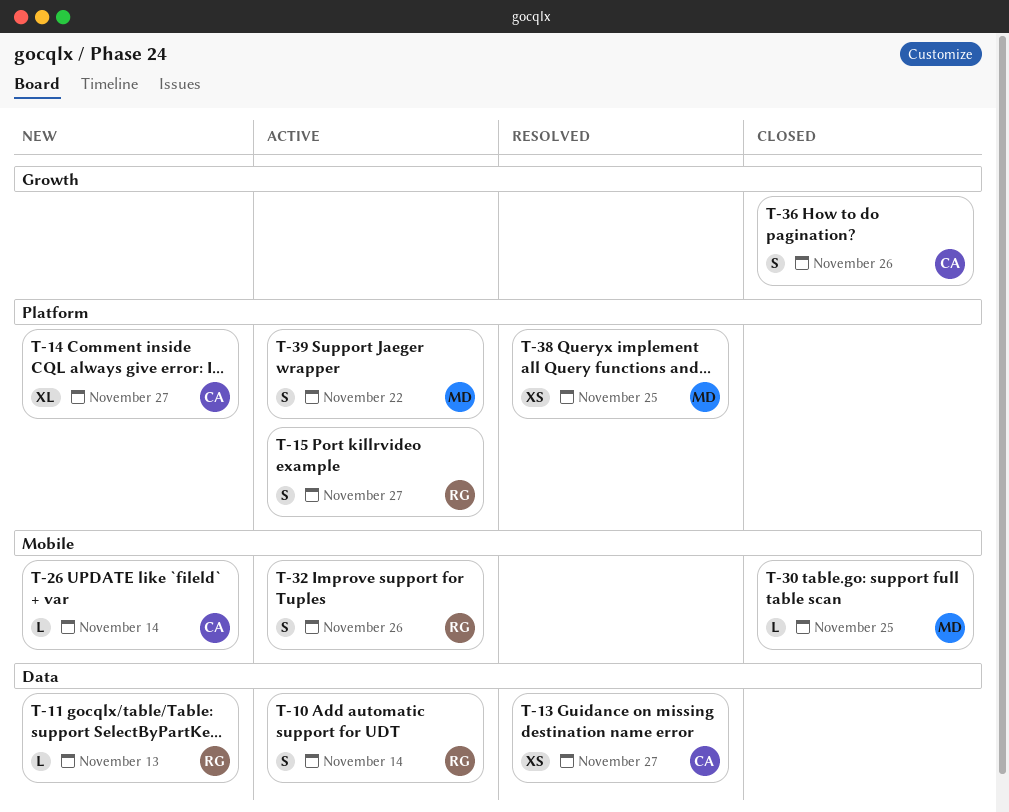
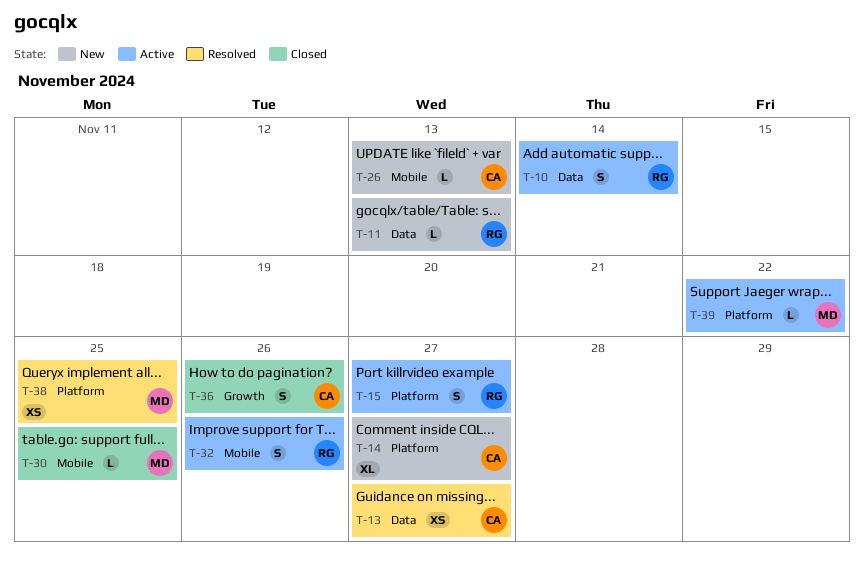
T-26, due: Nov 14 -> Nov 13
T-39, estimate: S -> L

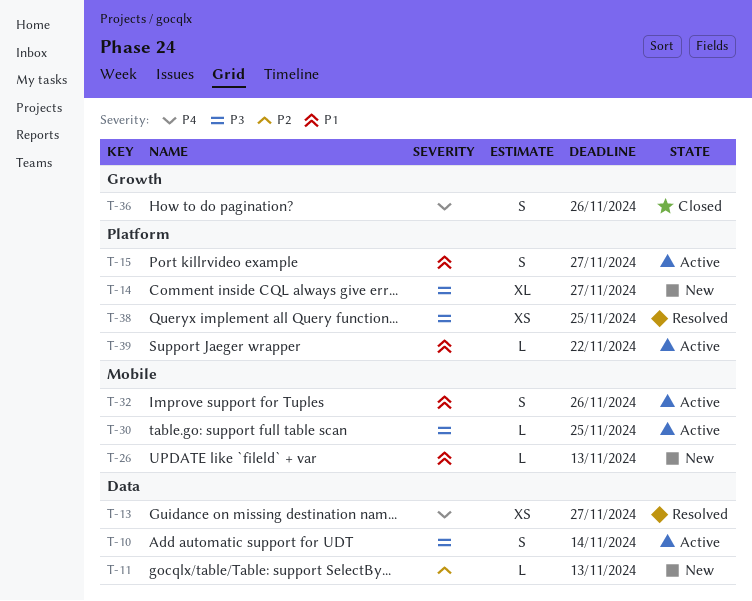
T-30, status: Closed -> Active

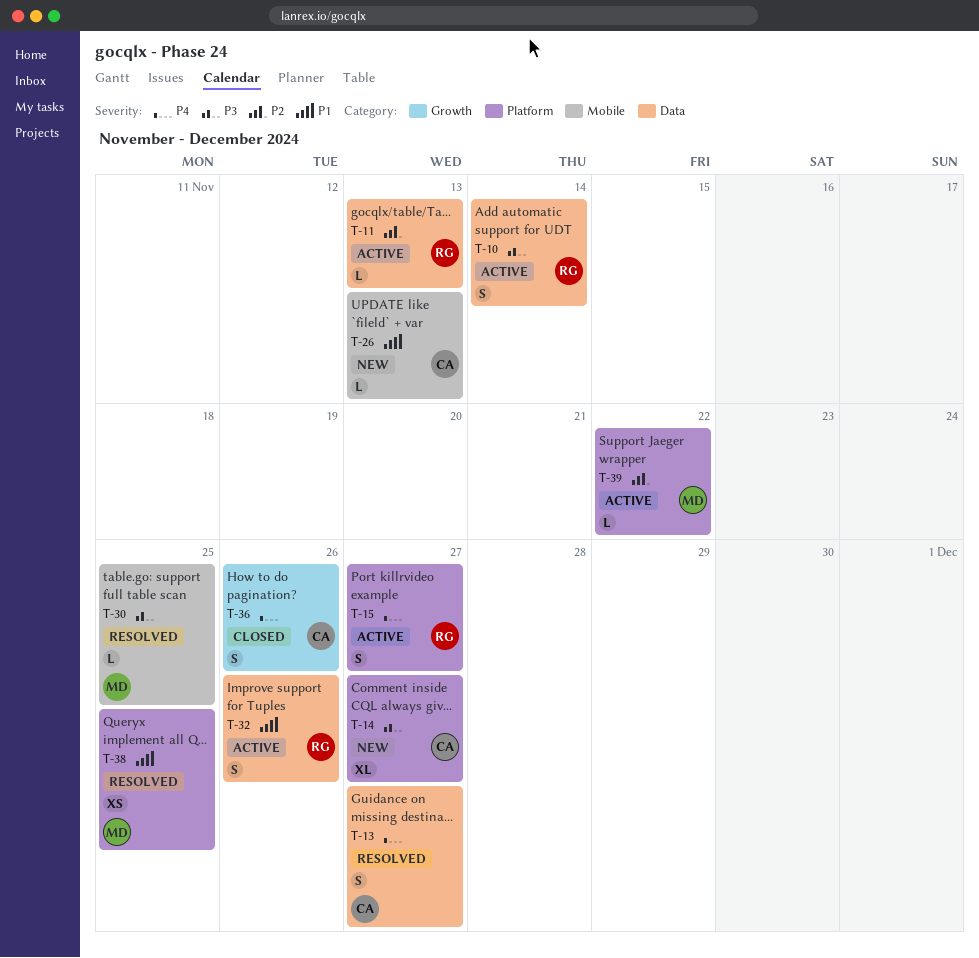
T-11, status: New -> Active
T-13, estimate: XS -> S
T-15, priority: P1 -> P4
T-30, status: Active -> Resolved
T-32, label: Mobile -> Data
T-38, priority: P3 -> P1
T-39, priority: P1 -> P2

